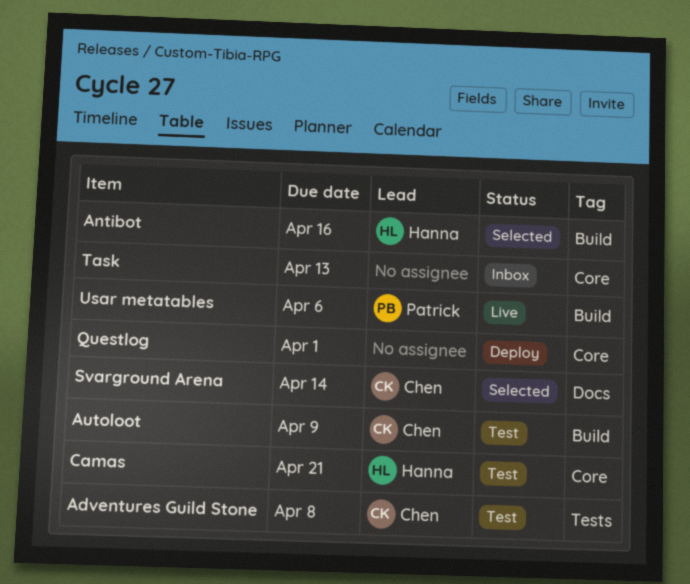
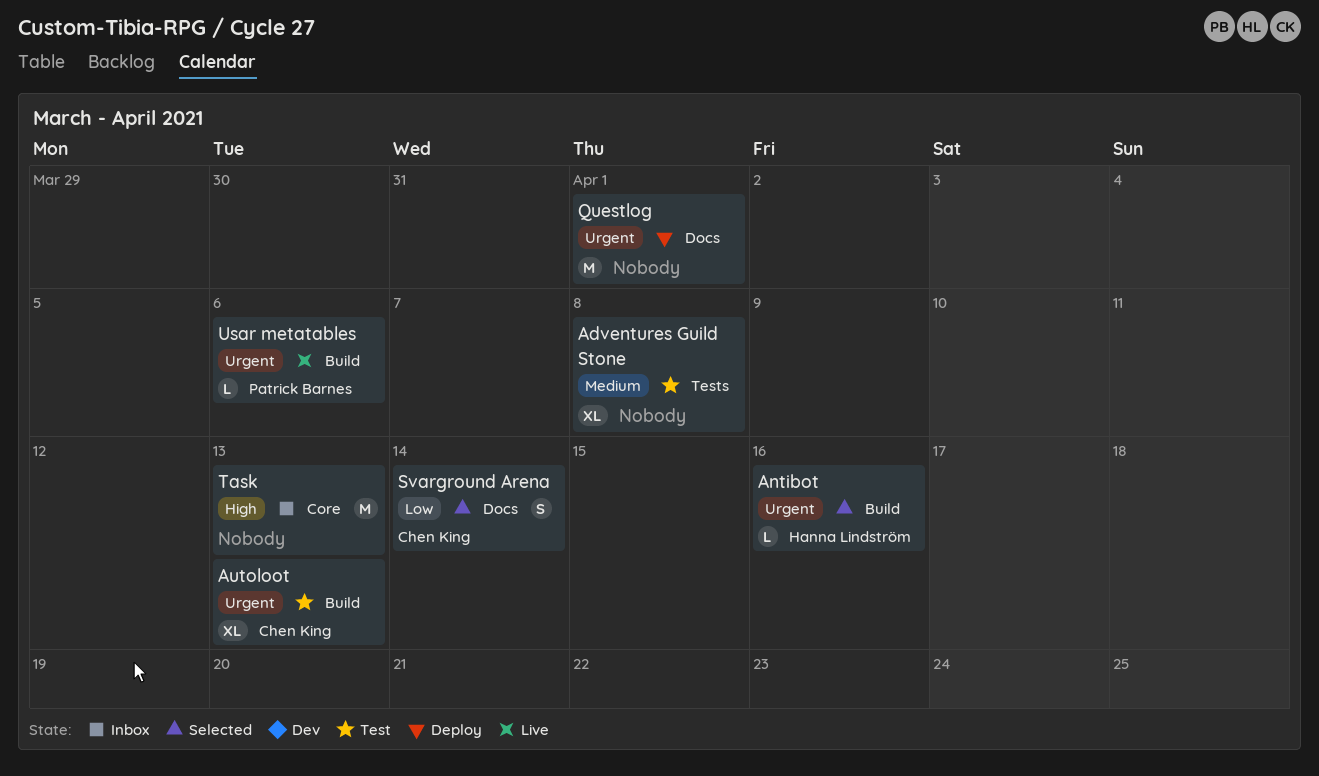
Adventures Guild Stone, owner: Chen King -> none
Autoloot, due: Apr 9 -> Apr 13
Camas: present -> none
Questlog, label: Core -> Docs

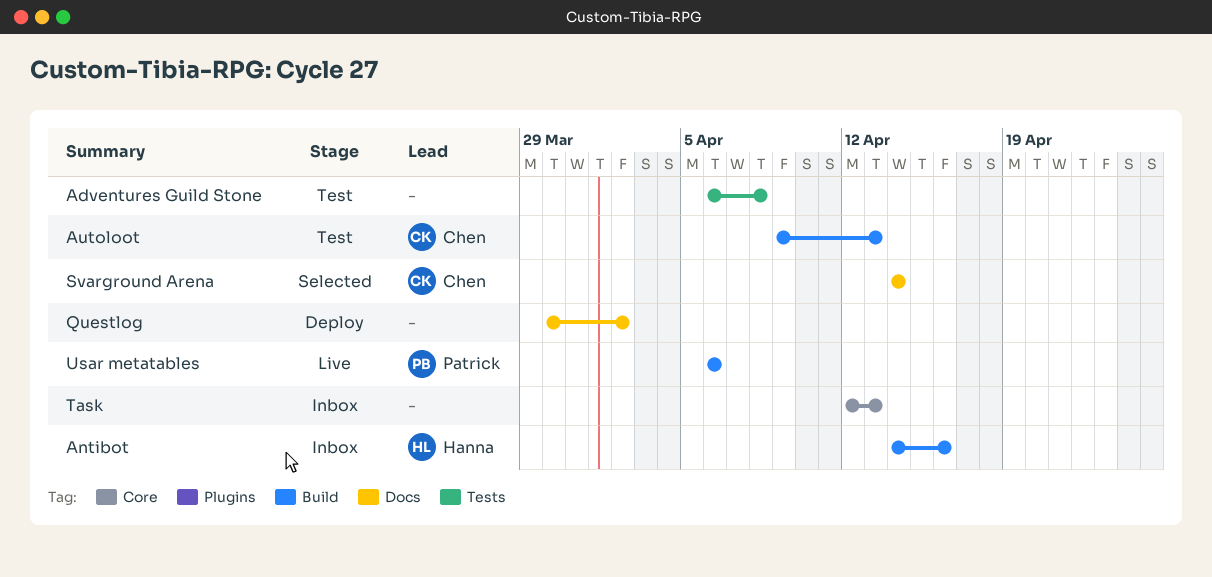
Antibot, status: Selected -> Inbox
Questlog, due: Apr 1 -> Apr 2

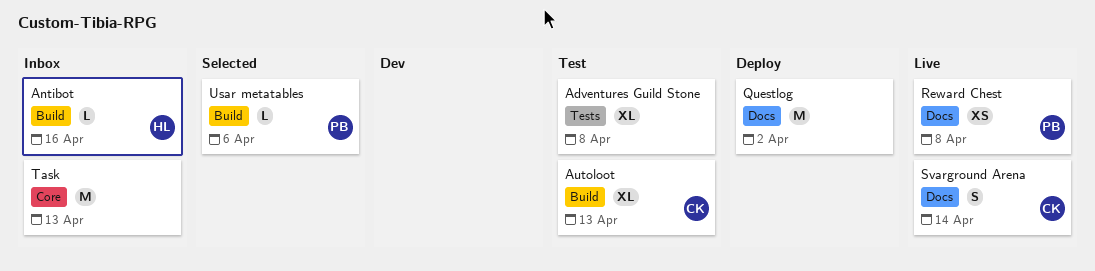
Reward Chest: none -> present
Svarground Arena, status: Selected -> Live
Usar metatables, status: Live -> Selected

